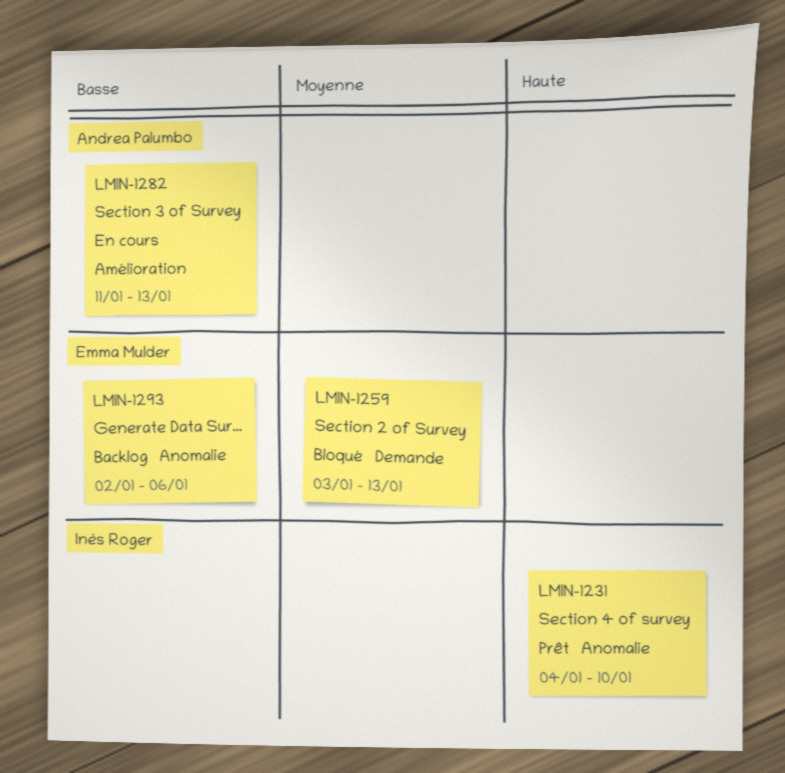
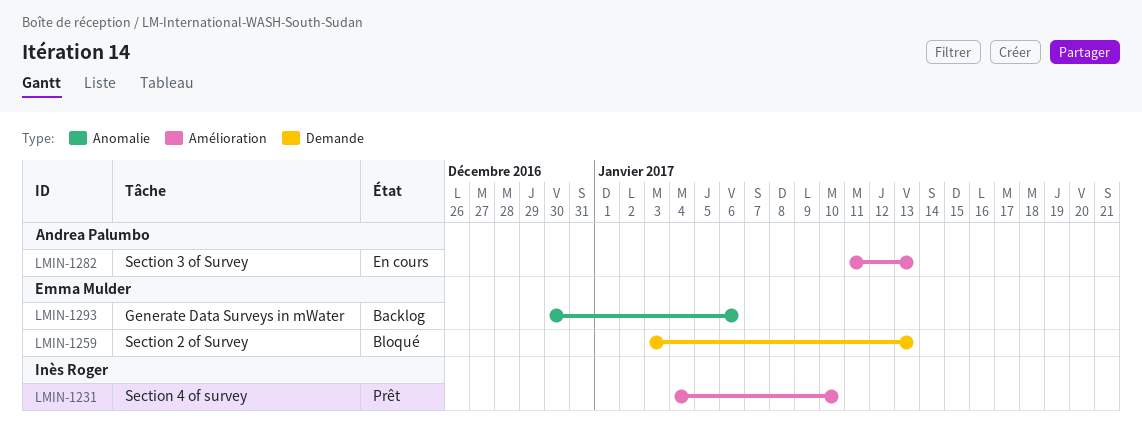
LMIN-1231, label: Anomalie -> Amélioration
LMIN-1293, start: Jan 2 -> Dec 30

